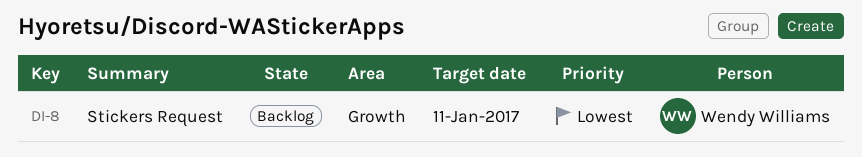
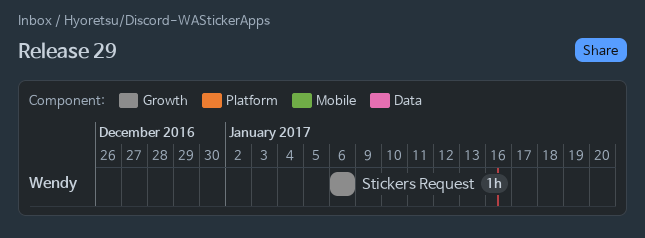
Stickers Request, due: Jan 11 -> Jan 6

